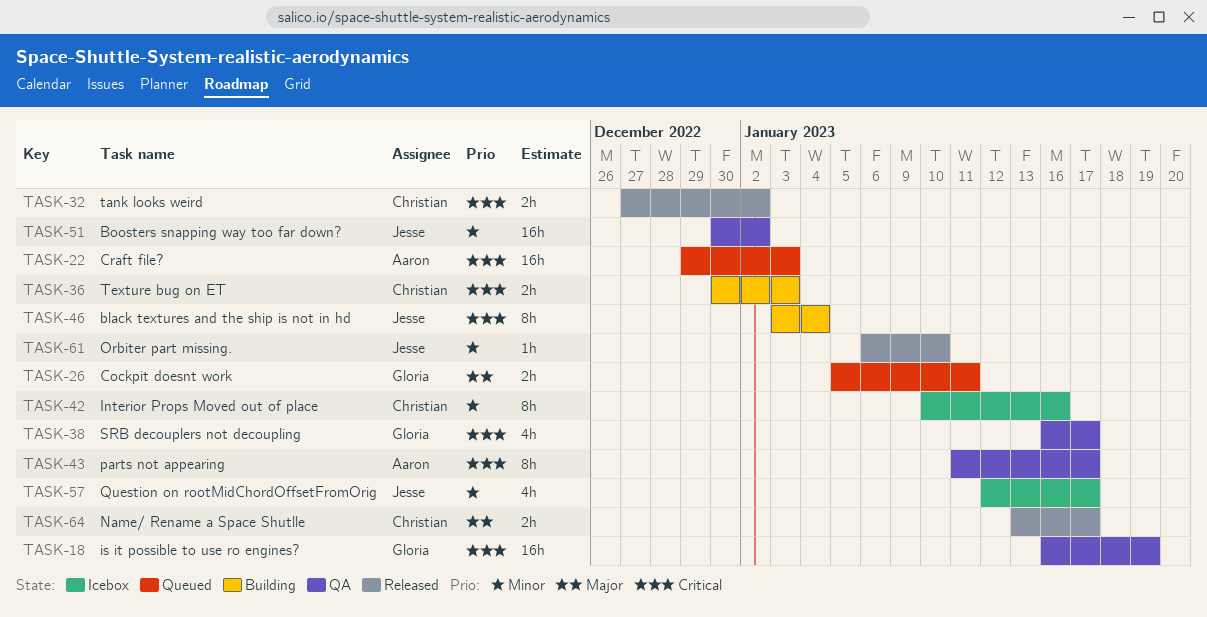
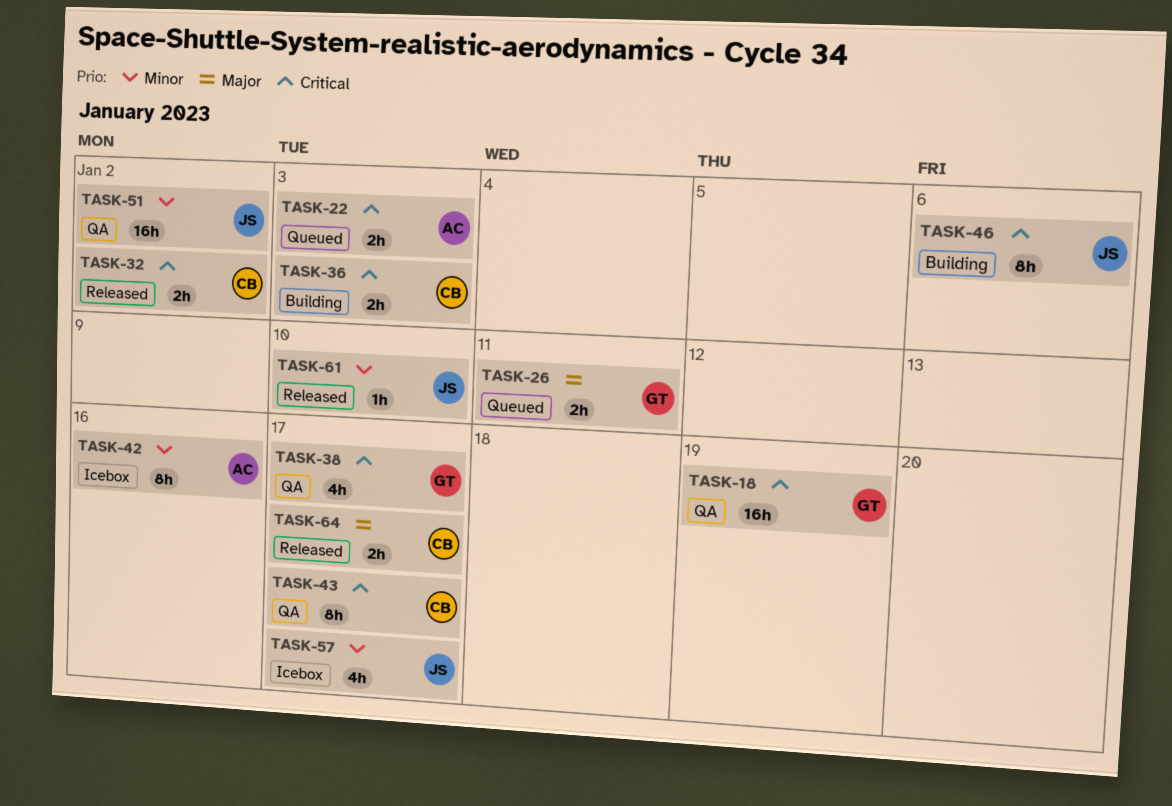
TASK-22, estimate: 16h -> 2h
TASK-42, owner: Christian -> Aaron
TASK-43, owner: Aaron -> Christian
TASK-46, due: Jan 4 -> Jan 6

